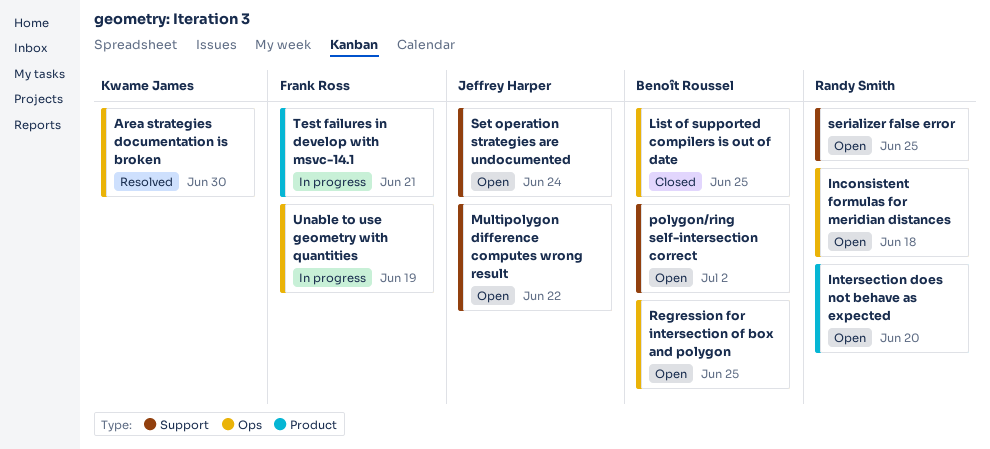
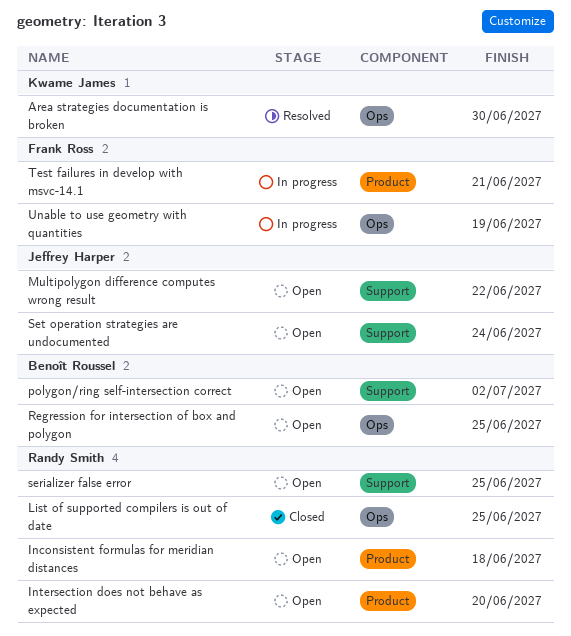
Inconsistent formulas for meridian distances, label: Ops -> Product
List of supported compilers is out of date, owner: Benoît Roussel -> Randy Smith

